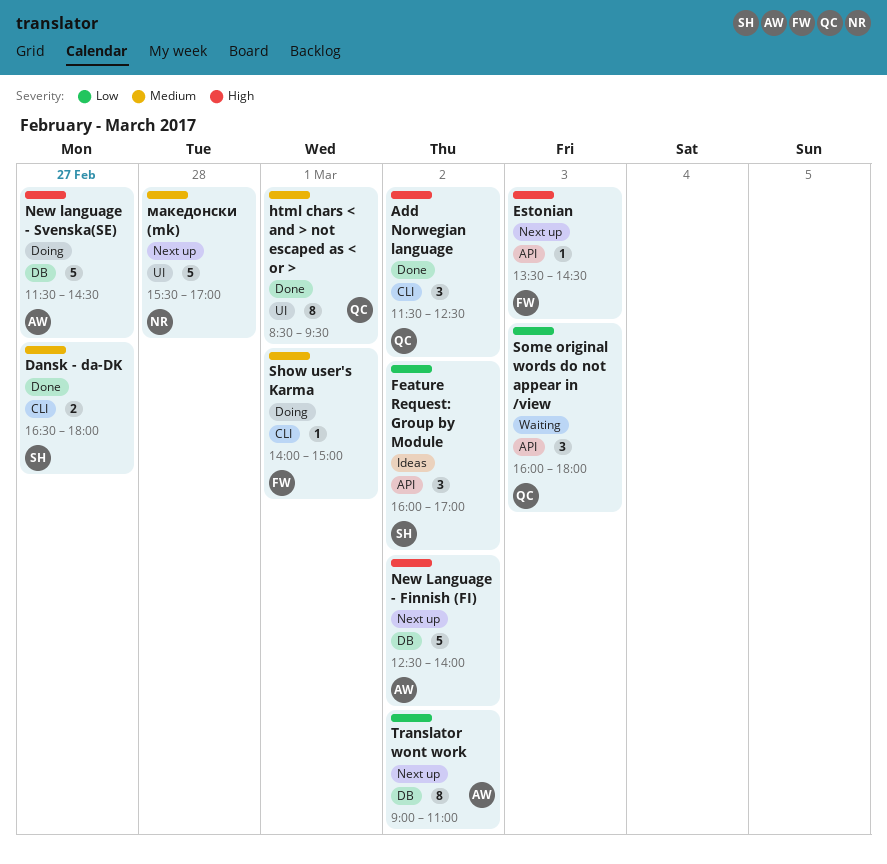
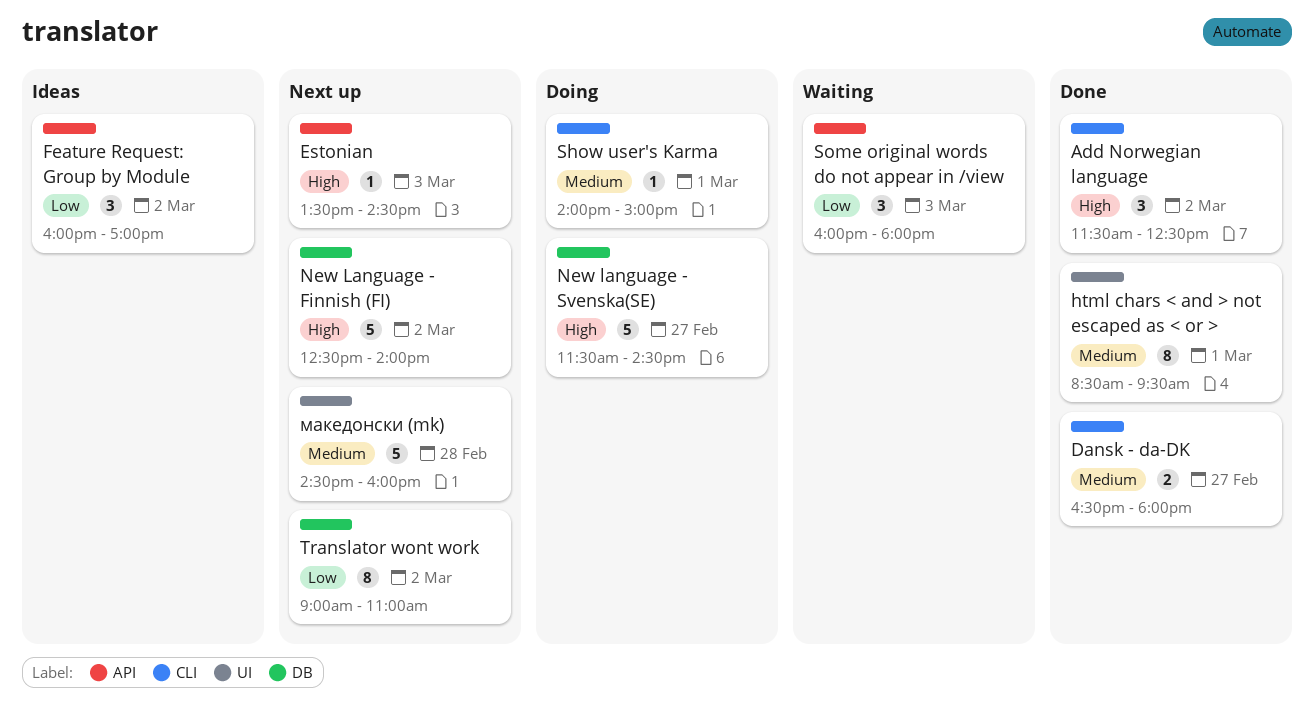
македонски (mk), begins: 15:30 -> 14:30
македонски (mk), ends: 17:00 -> 16:00

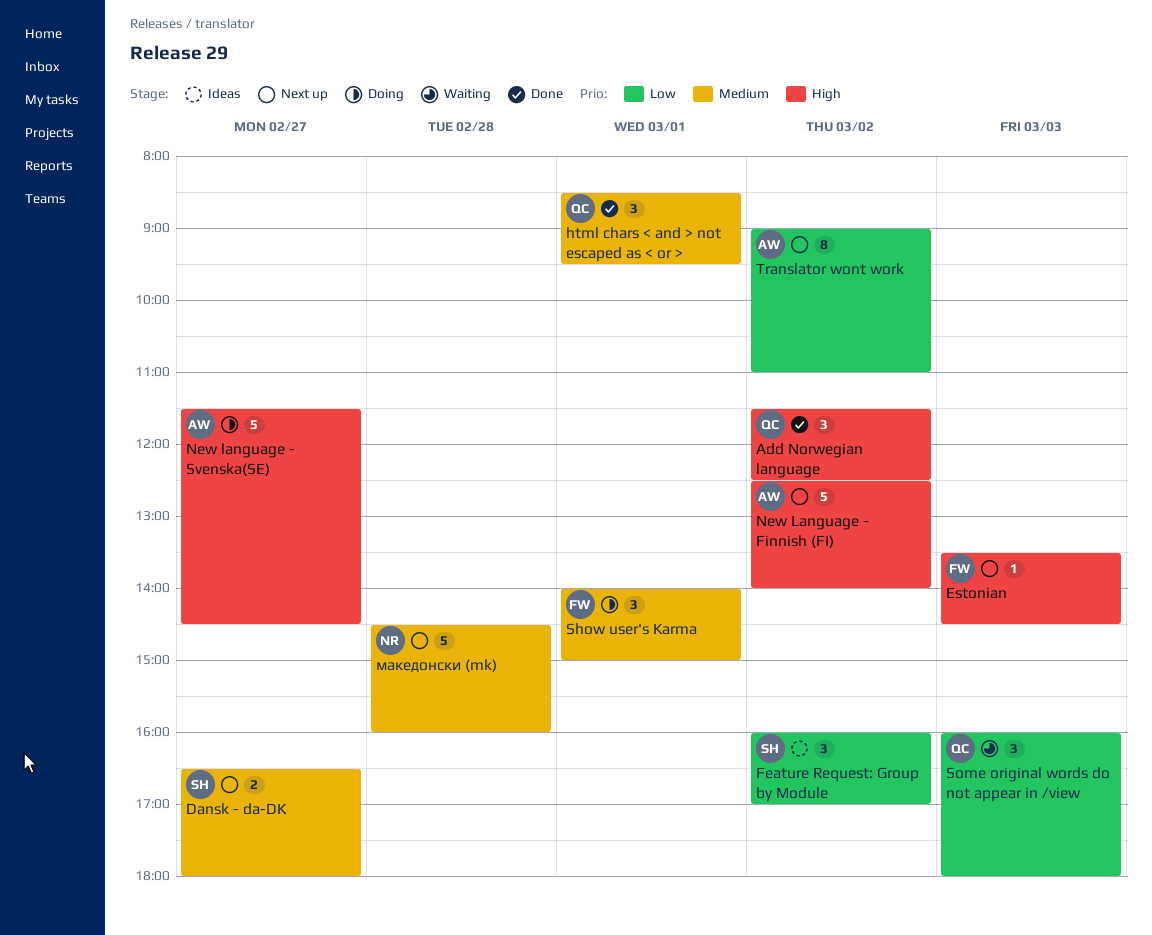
Dansk - da-DK, status: Done -> Next up
html chars < and > not escaped as < or >, estimate: 8 -> 3
Show user's Karma, estimate: 1 -> 3

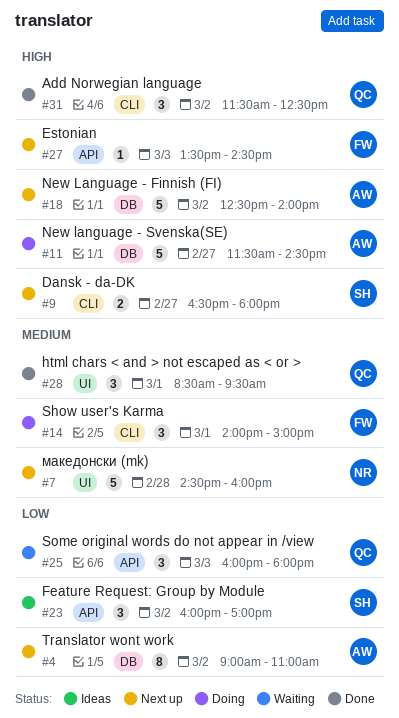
Dansk - da-DK, priority: Medium -> High

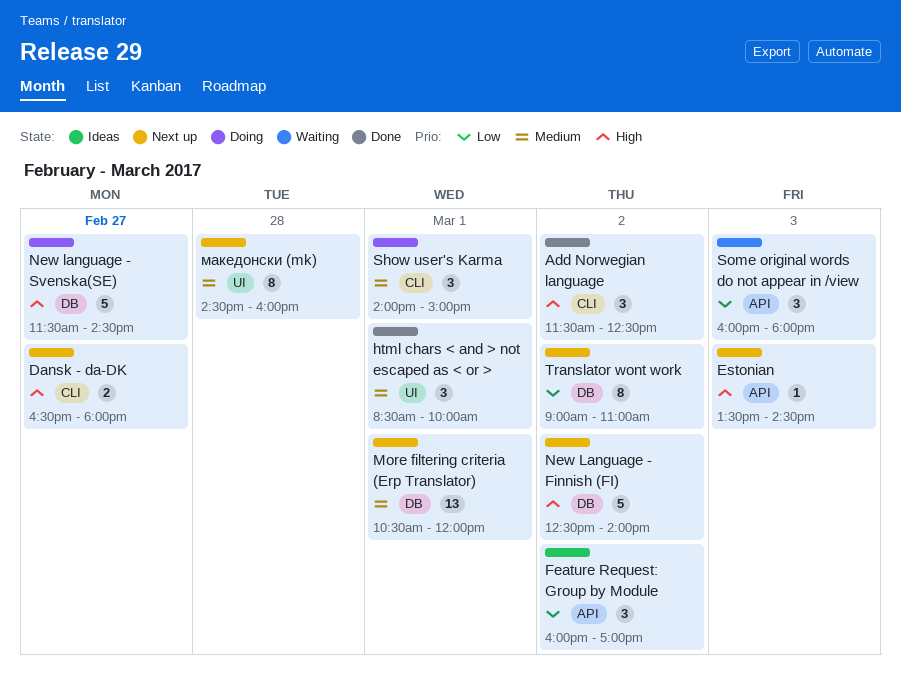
html chars < and > not escaped as < or >, ends: 09:30 -> 10:00
More filtering criteria (Erp Translator): none -> present
македонски (mk), estimate: 5 -> 8

